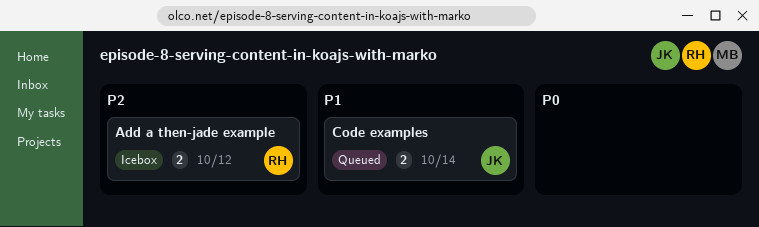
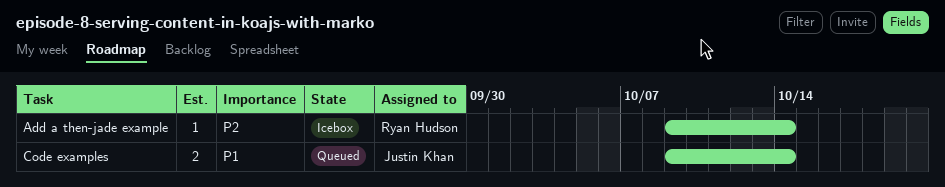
Add a then-jade example, estimate: 2 -> 1
Add a then-jade example, due: Oct 12 -> Oct 14

